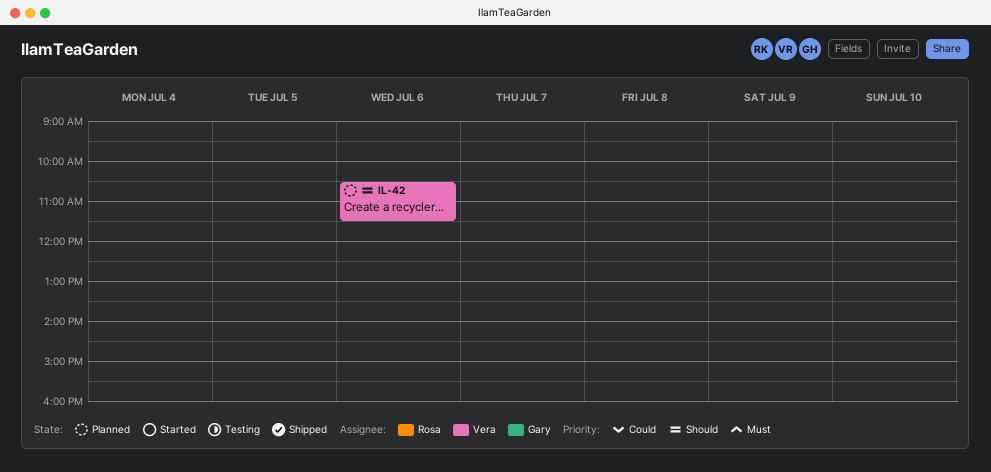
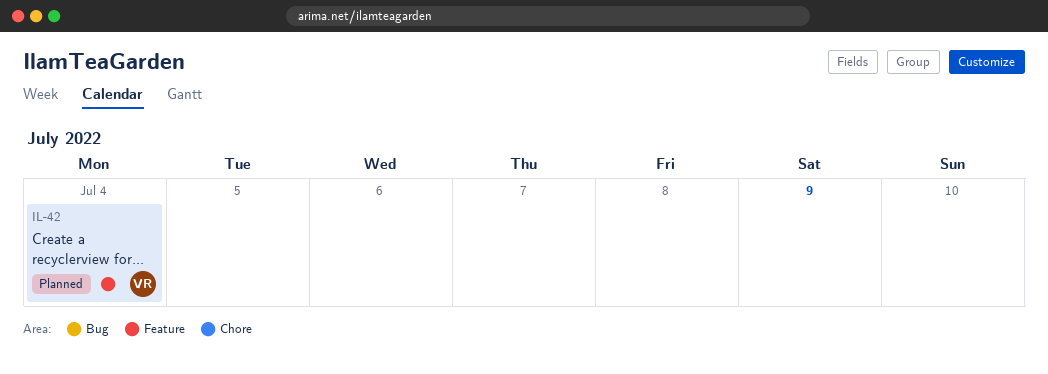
IL-42, day: Jul 6 -> Jul 4

